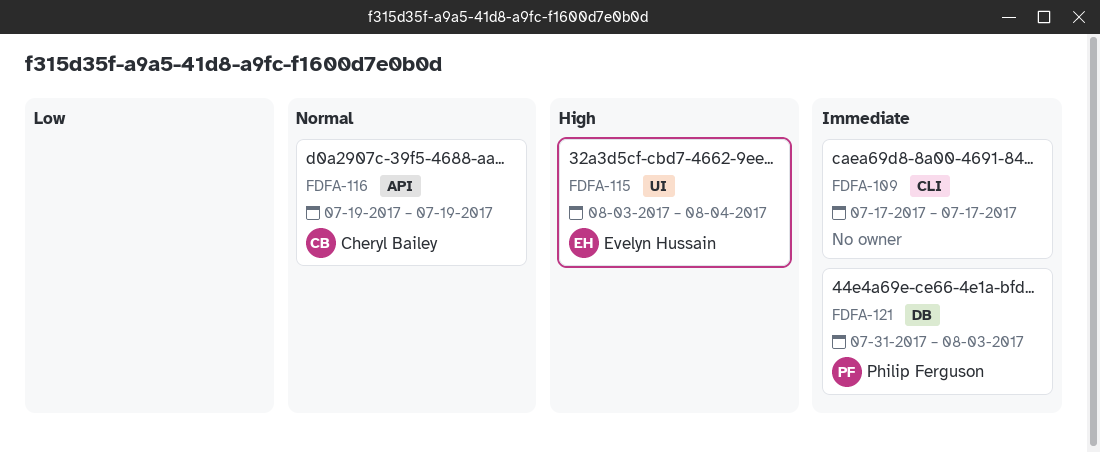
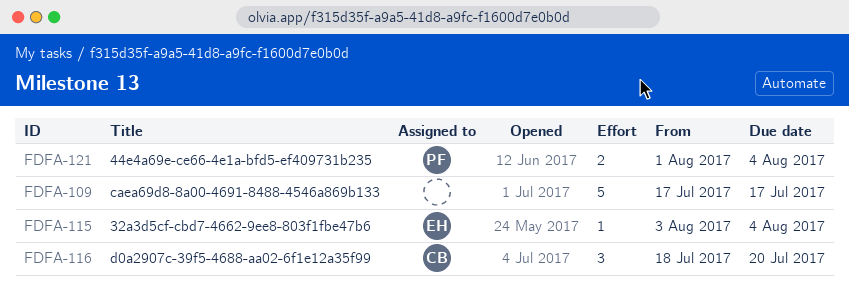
FDFA-116, start: Jul 19 -> Jul 18
FDFA-116, due: Jul 19 -> Jul 20
FDFA-121, start: Jul 31 -> Aug 1
FDFA-121, due: Aug 3 -> Aug 4

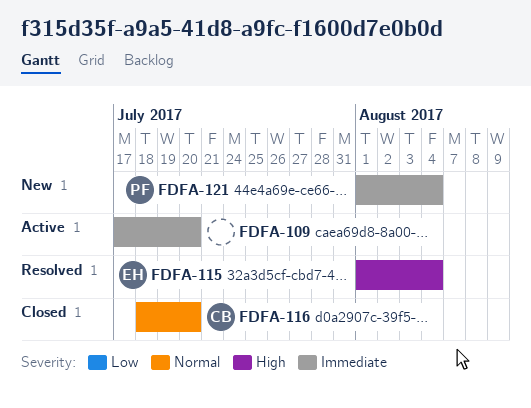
FDFA-109, due: Jul 17 -> Jul 20
FDFA-115, start: Aug 3 -> Aug 1

